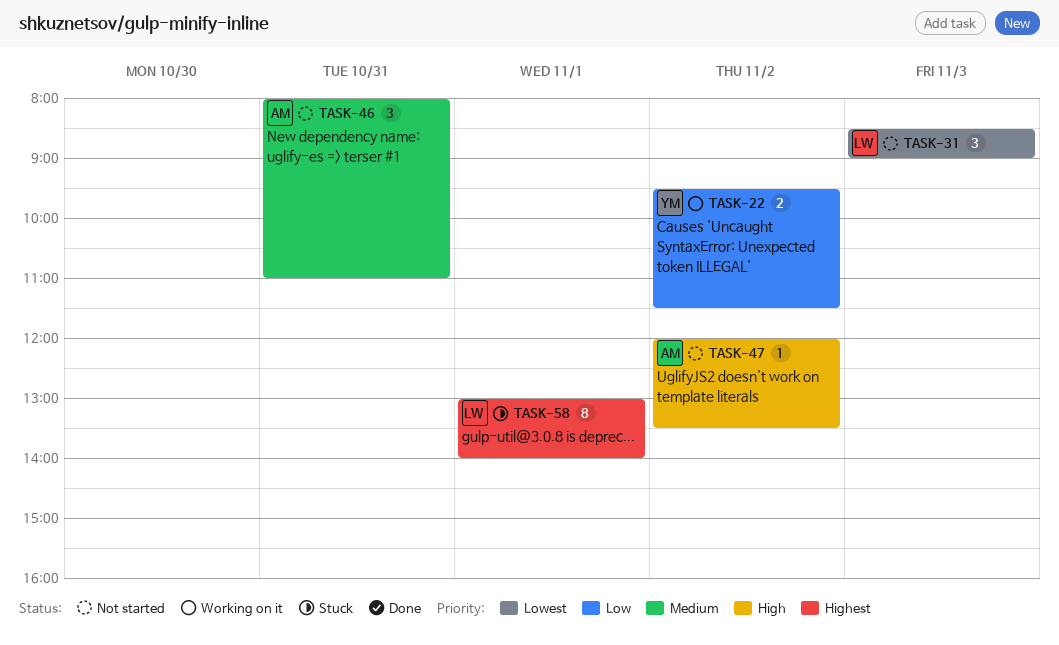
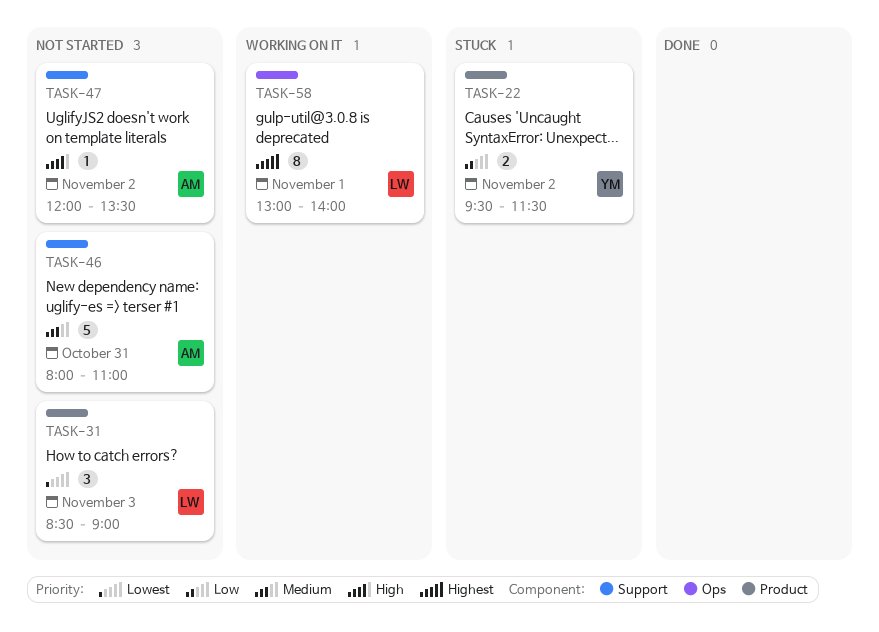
TASK-22, status: Working on it -> Stuck
TASK-46, estimate: 3 -> 5
TASK-58, status: Stuck -> Working on it

